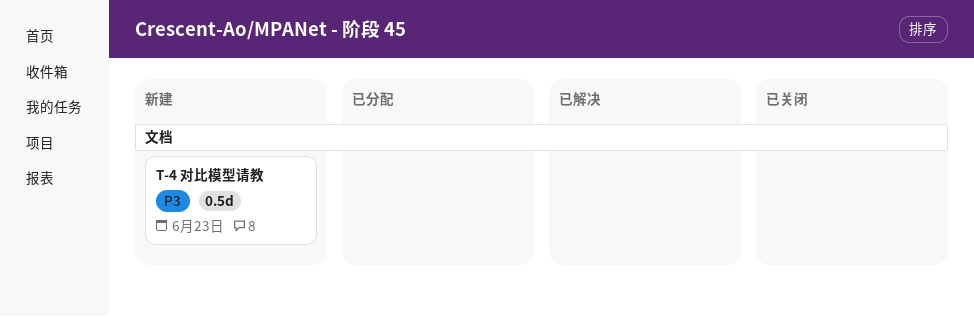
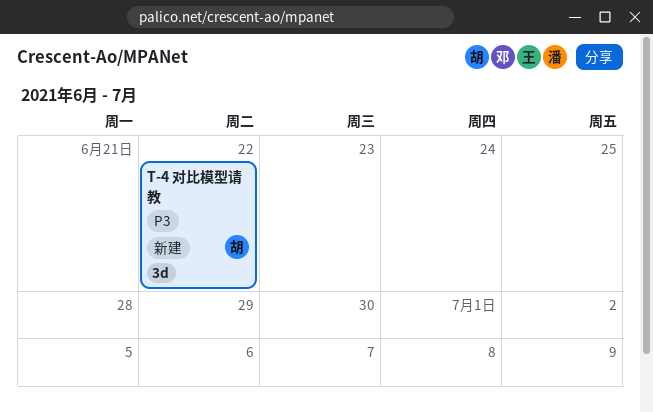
T-4, estimate: 0.5d -> 3d
T-4, due: Jun 23 -> Jun 22

